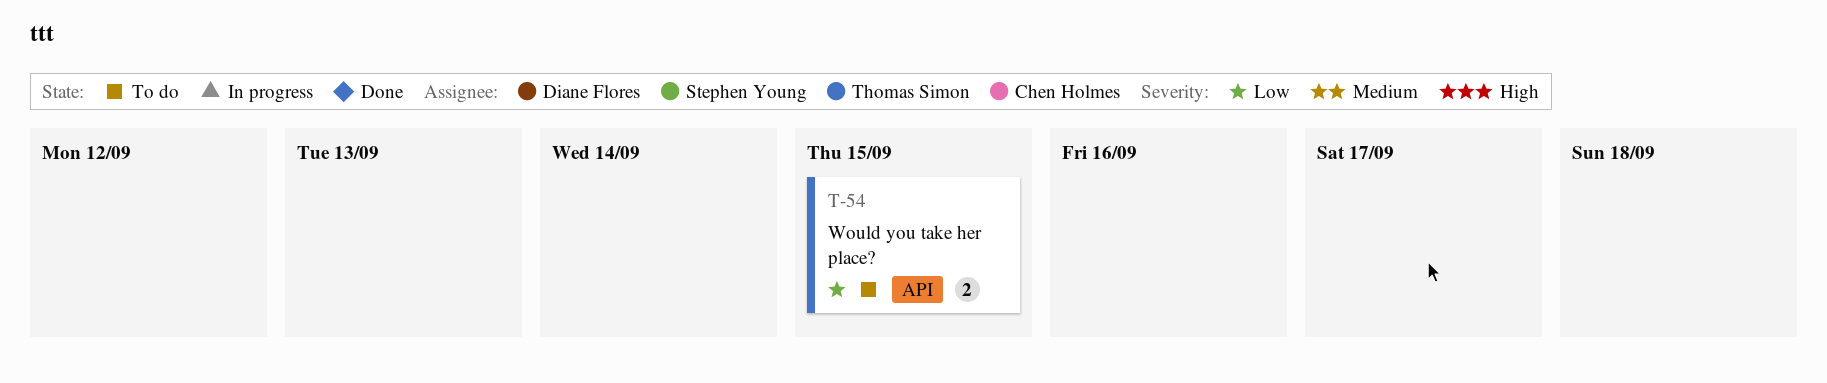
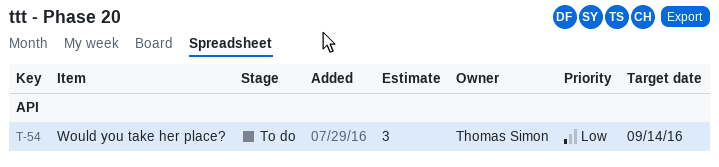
T-54, estimate: 2 -> 3
T-54, due: Sep 15 -> Sep 14

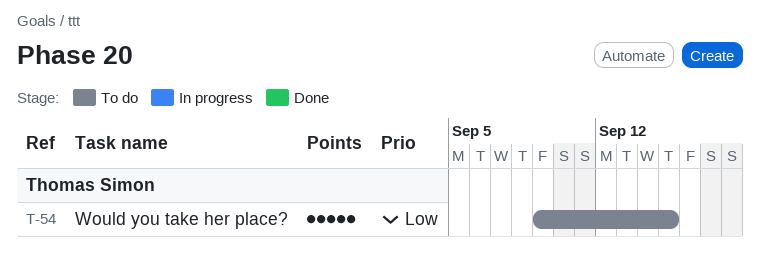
T-54, estimate: 3 -> 5
T-54, due: Sep 14 -> Sep 15

